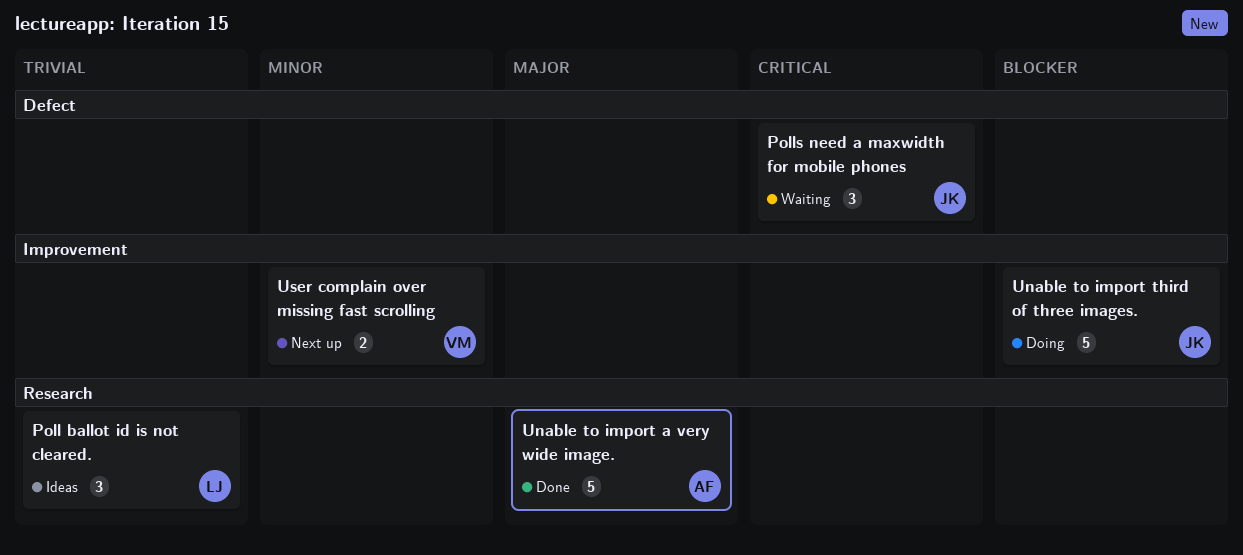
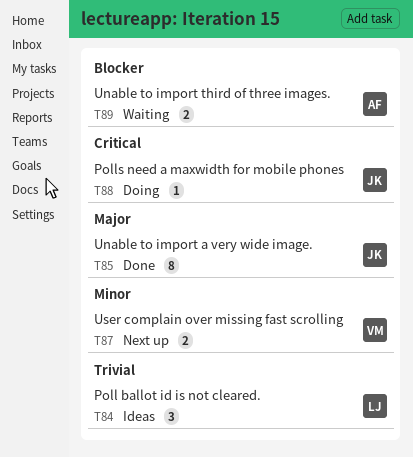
Polls need a maxwidth for mobile phones, status: Waiting -> Doing
Polls need a maxwidth for mobile phones, estimate: 3 -> 1
Unable to import a very wide image., owner: AF -> JK
Unable to import a very wide image., estimate: 5 -> 8
Unable to import third of three images., status: Doing -> Waiting
Unable to import third of three images., owner: JK -> AF
Unable to import third of three images., estimate: 5 -> 2

